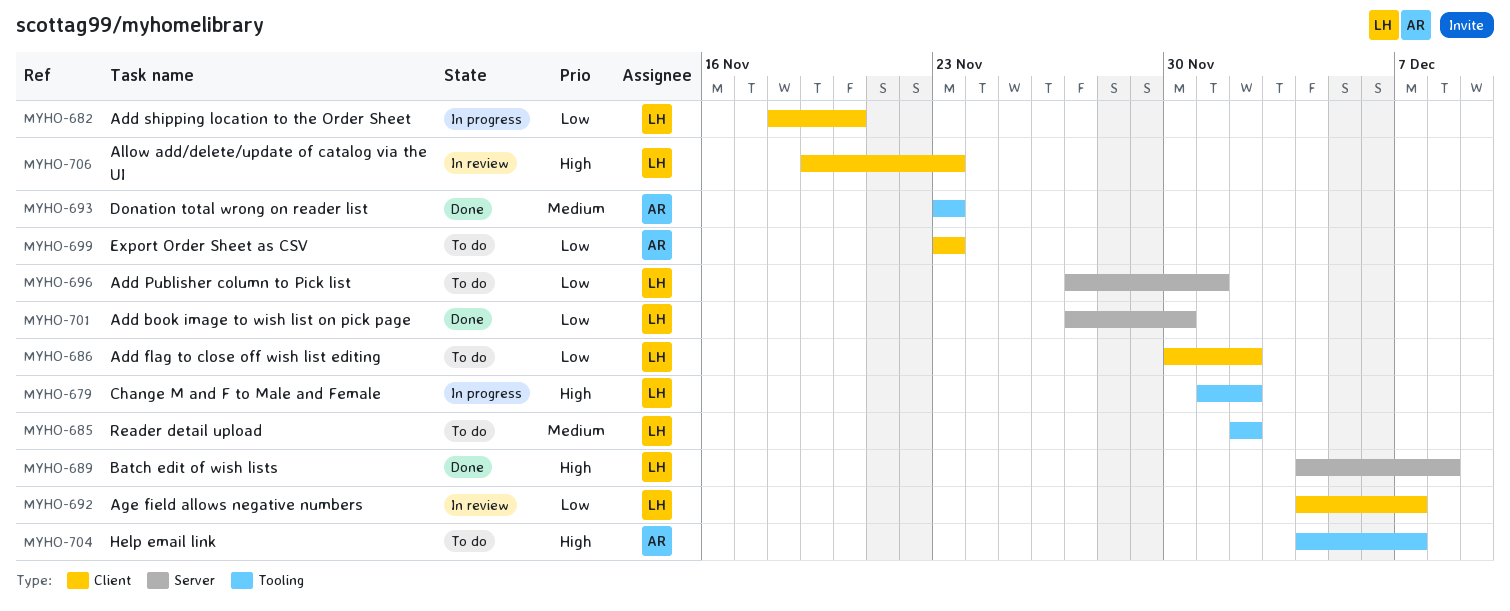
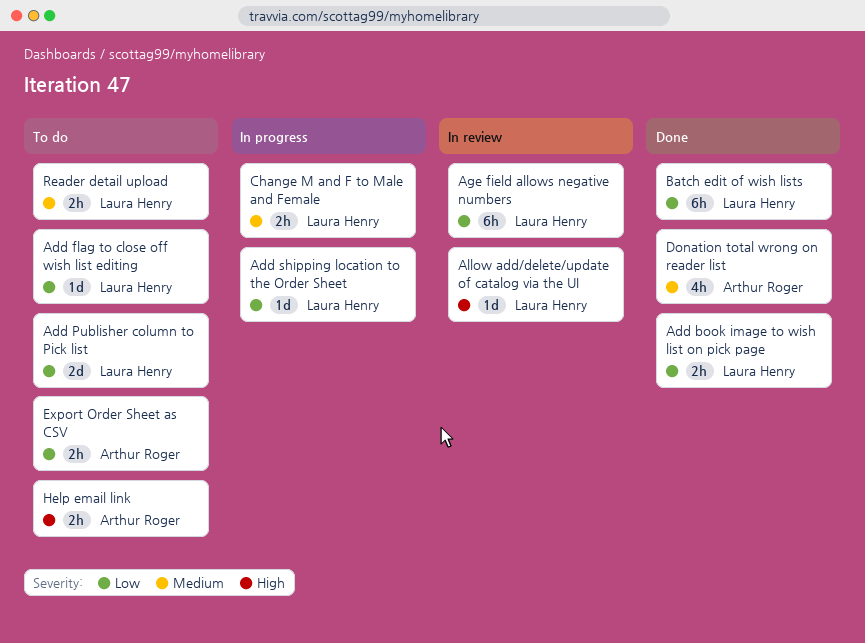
Batch edit of wish lists, priority: High -> Low
Change M and F to Male and Female, priority: High -> Medium

